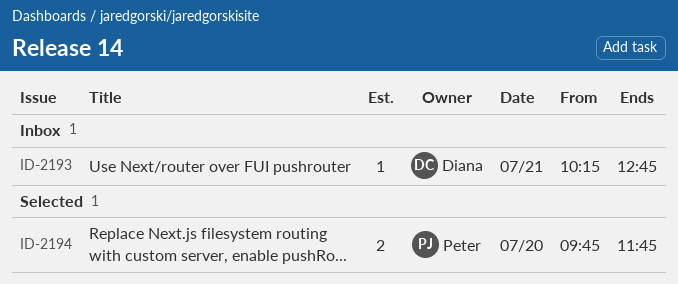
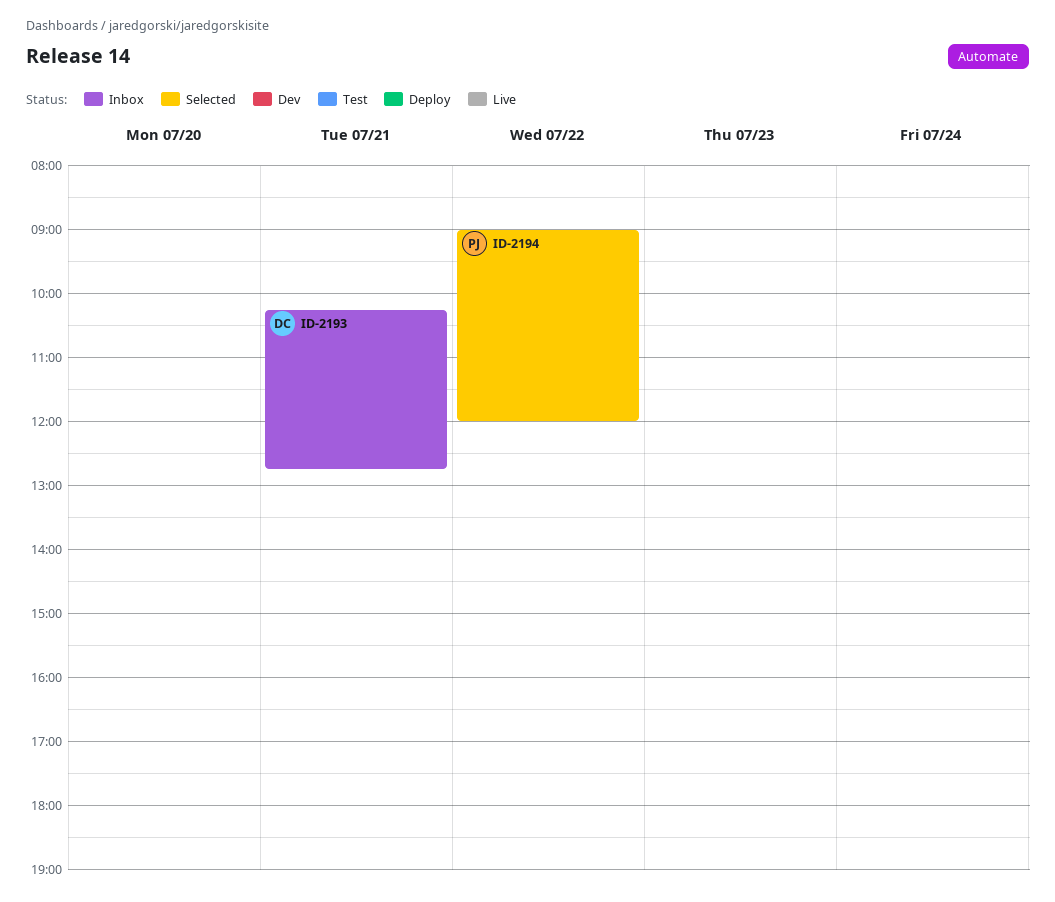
ID-2194, day: Jul 20 -> Jul 22
ID-2194, begins: 09:45 -> 09:00
ID-2194, ends: 11:45 -> 12:00

